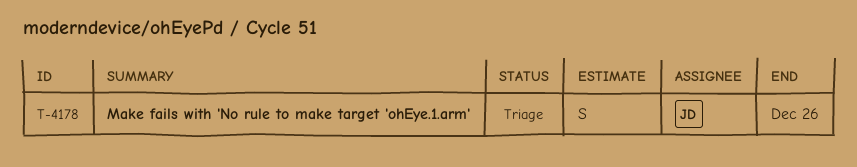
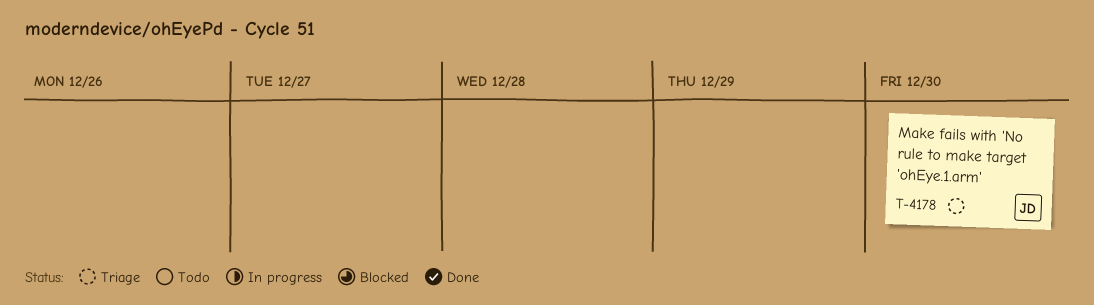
T-4178, due: Dec 26 -> Dec 30

